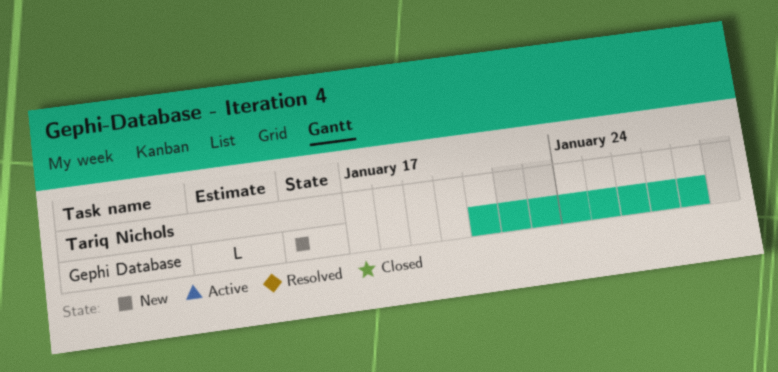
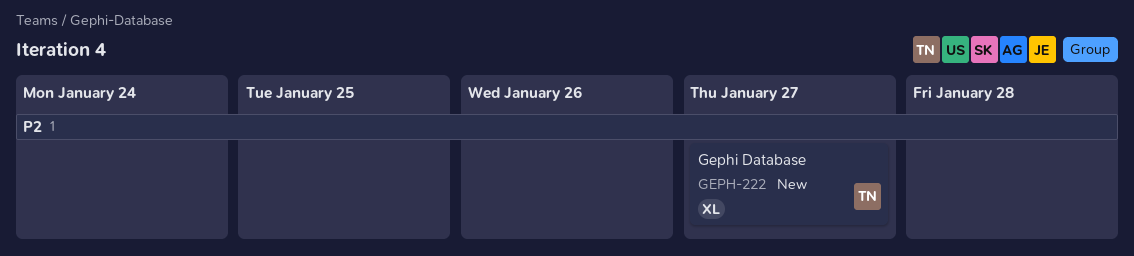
Gephi Database, estimate: L -> XL
Gephi Database, due: Jan 28 -> Jan 27

